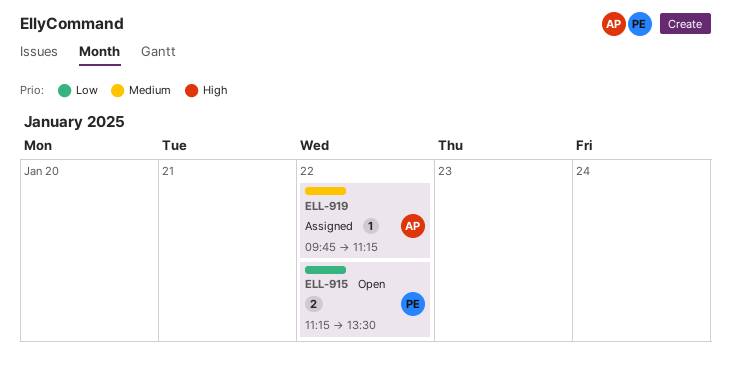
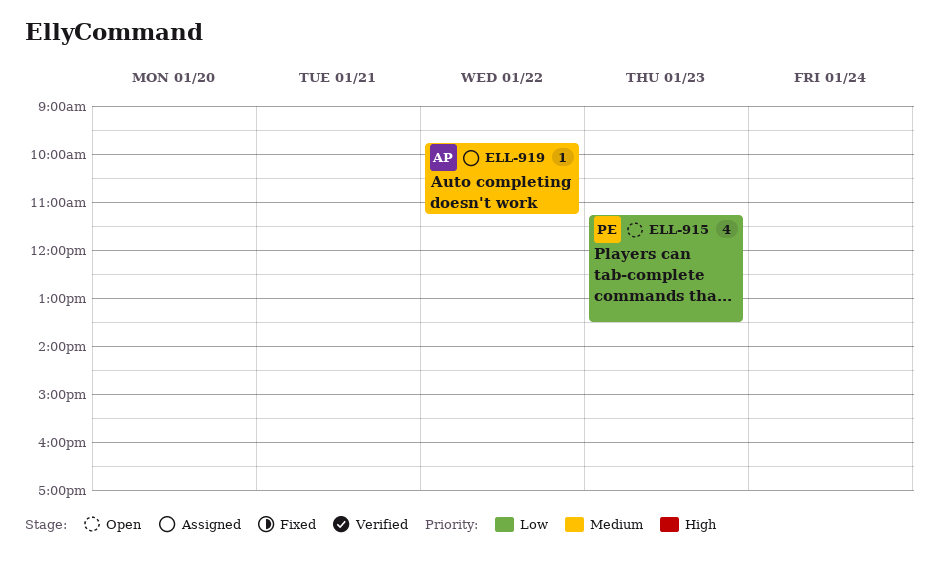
ELL-915, estimate: 2 -> 4
ELL-915, day: Jan 22 -> Jan 23

